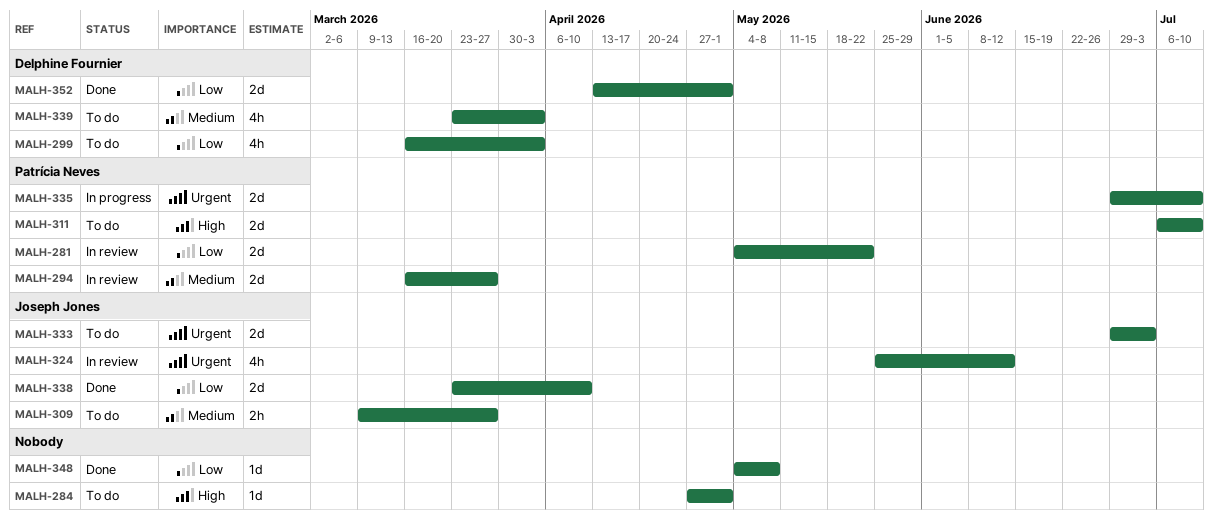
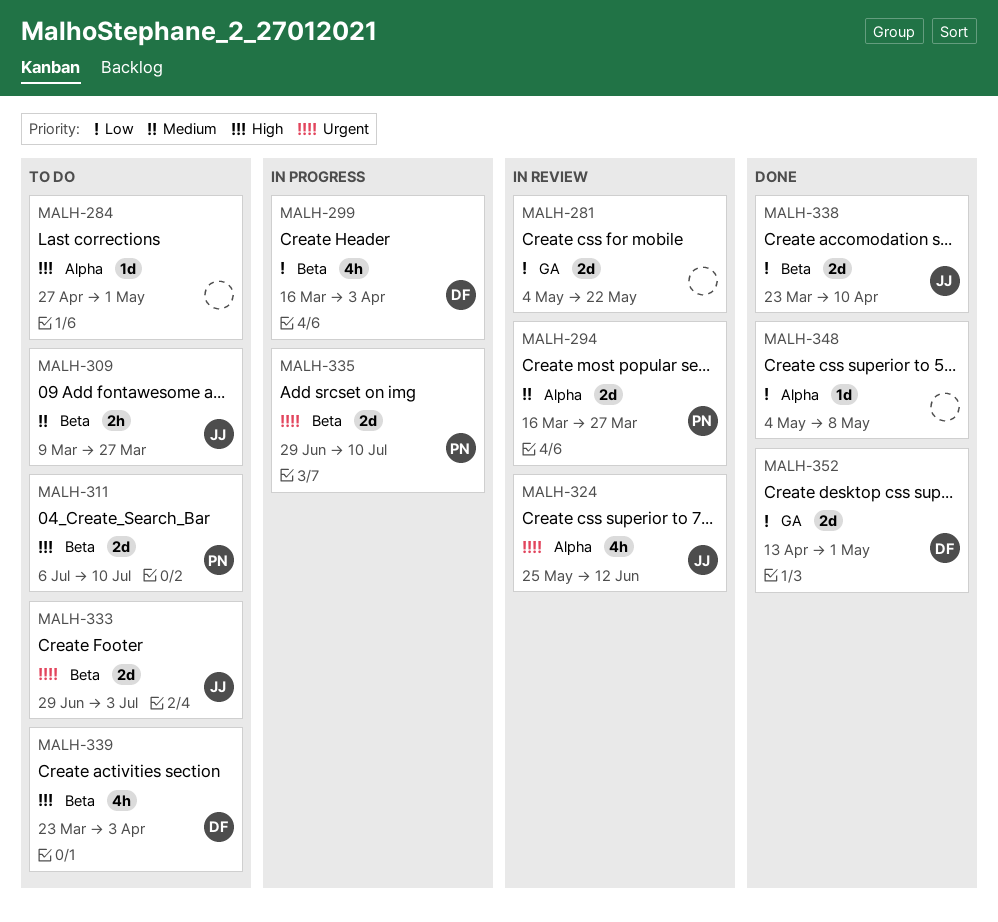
MALH-281, owner: Patrícia Neves -> none
MALH-299, status: To do -> In progress
MALH-339, priority: Medium -> High

